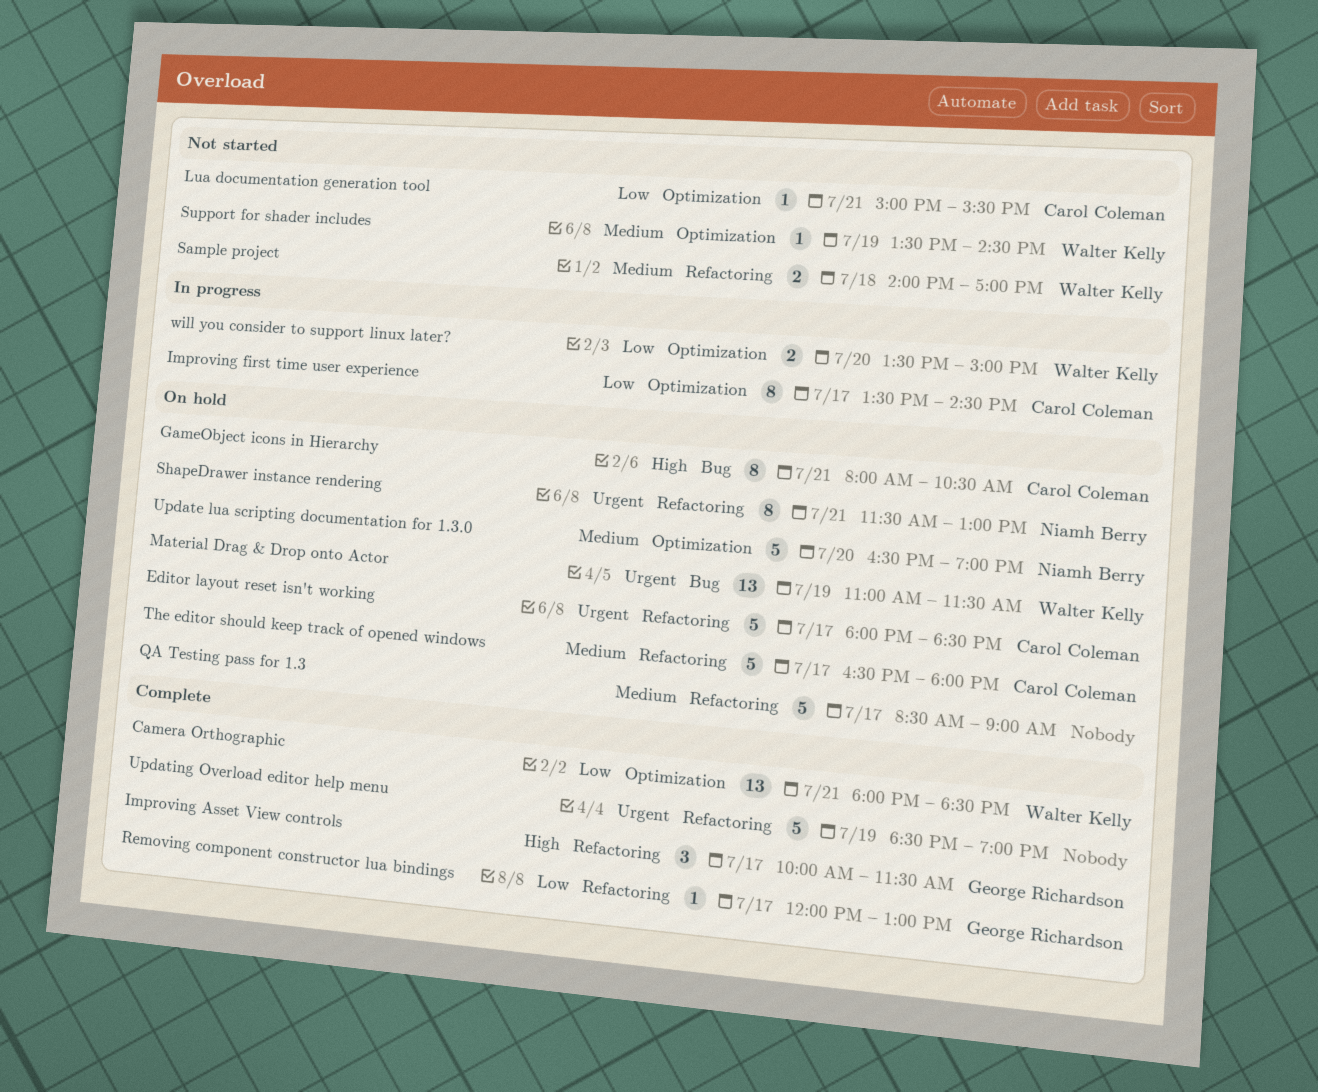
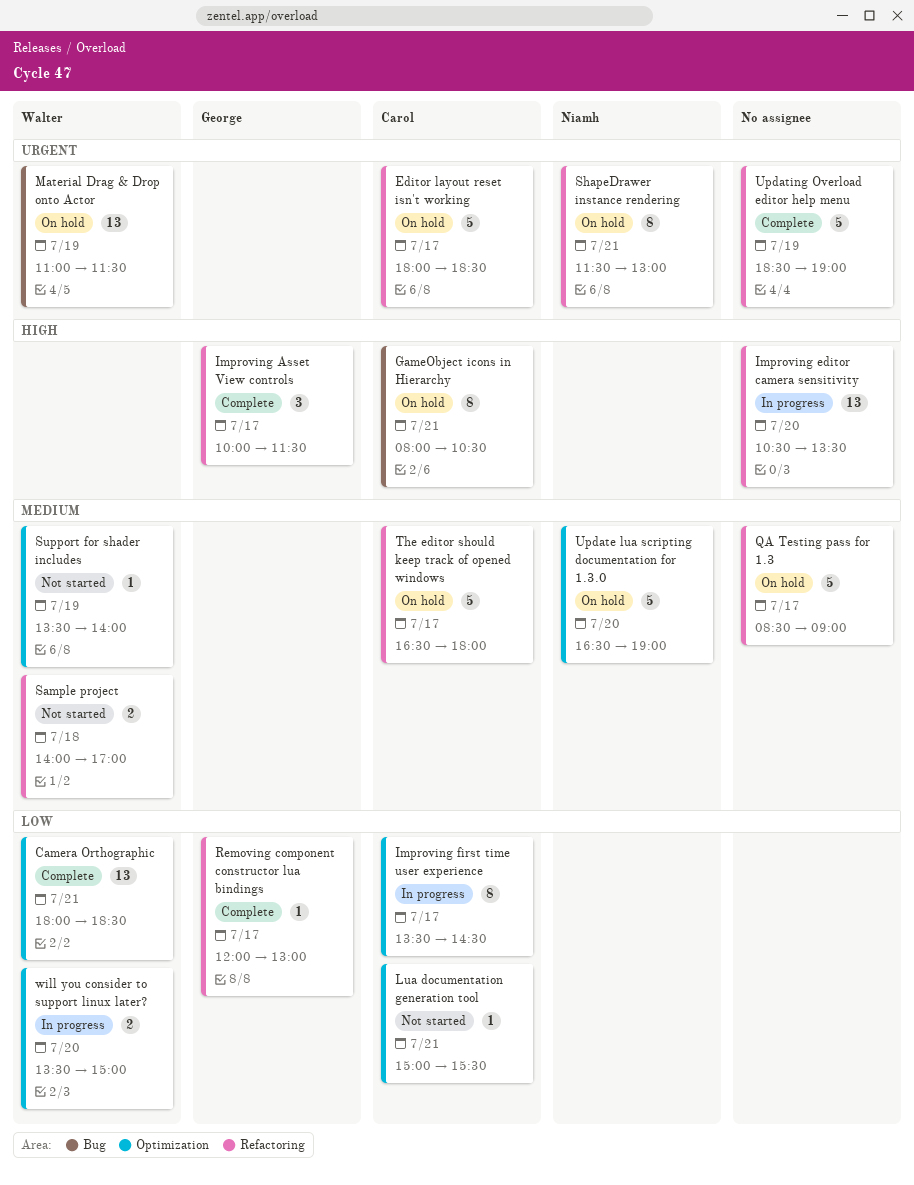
Improving editor camera sensitivity: none -> present
Support for shader includes, ends: 14:30 -> 14:00

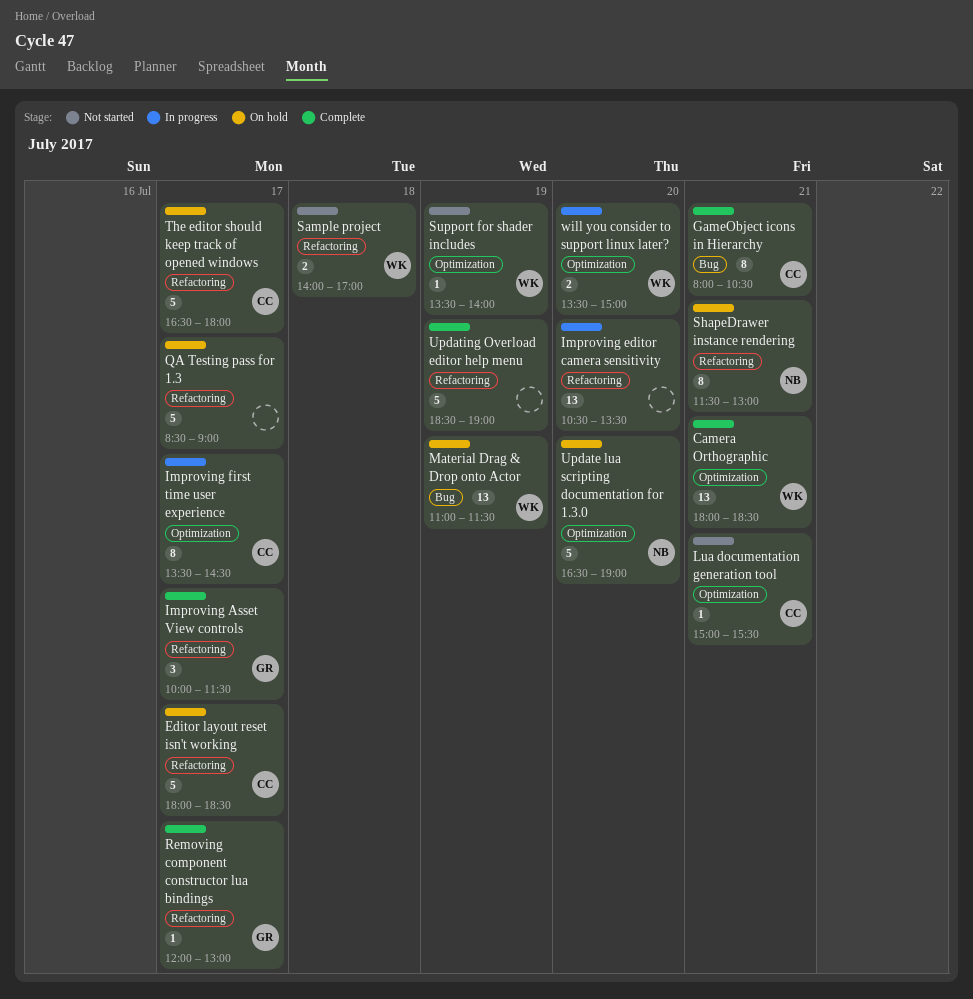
GameObject icons in Hierarchy, status: On hold -> Complete

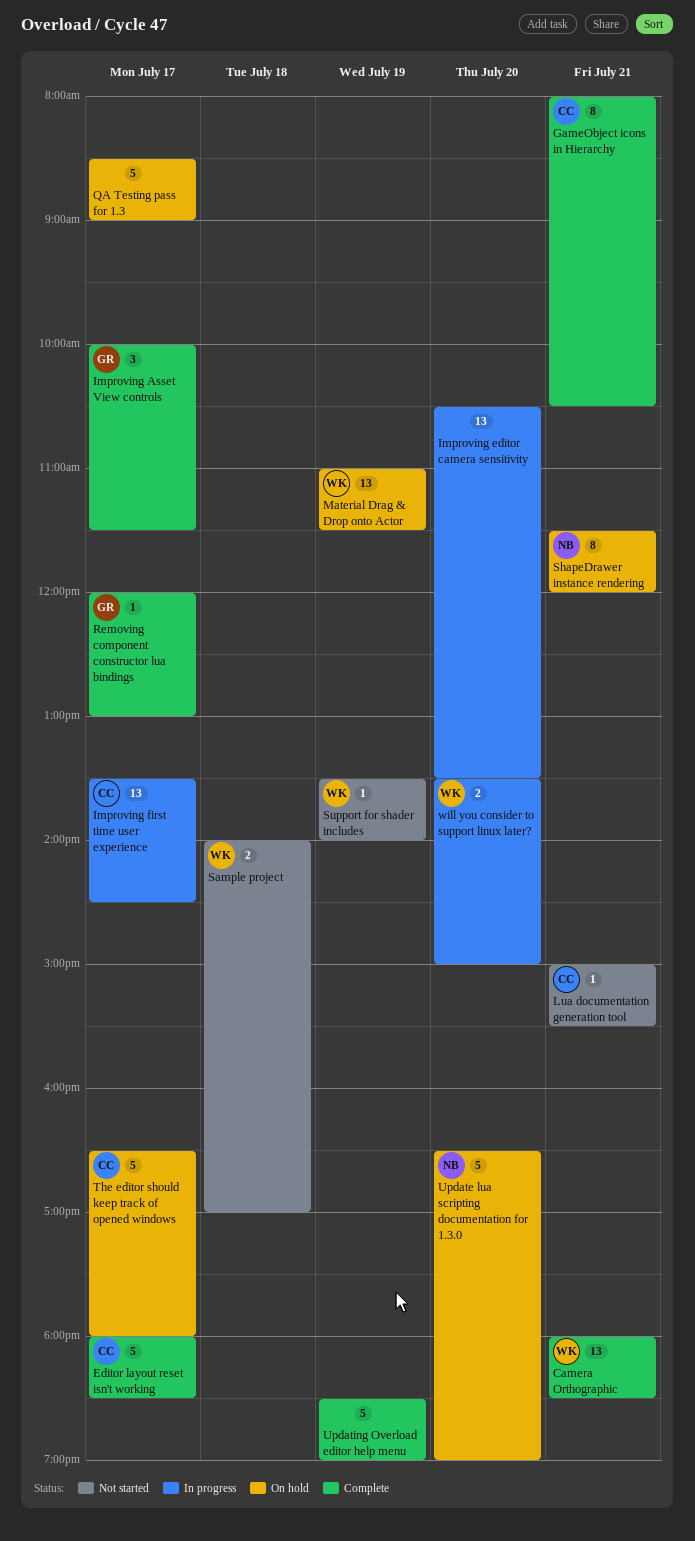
Editor layout reset isn't working, status: On hold -> Complete
Improving first time user experience, estimate: 8 -> 13
ShapeDrawer instance rendering, ends: 13:00 -> 12:00

